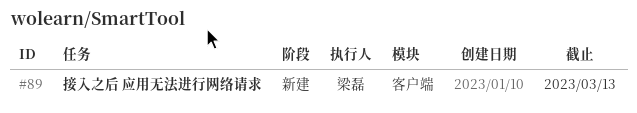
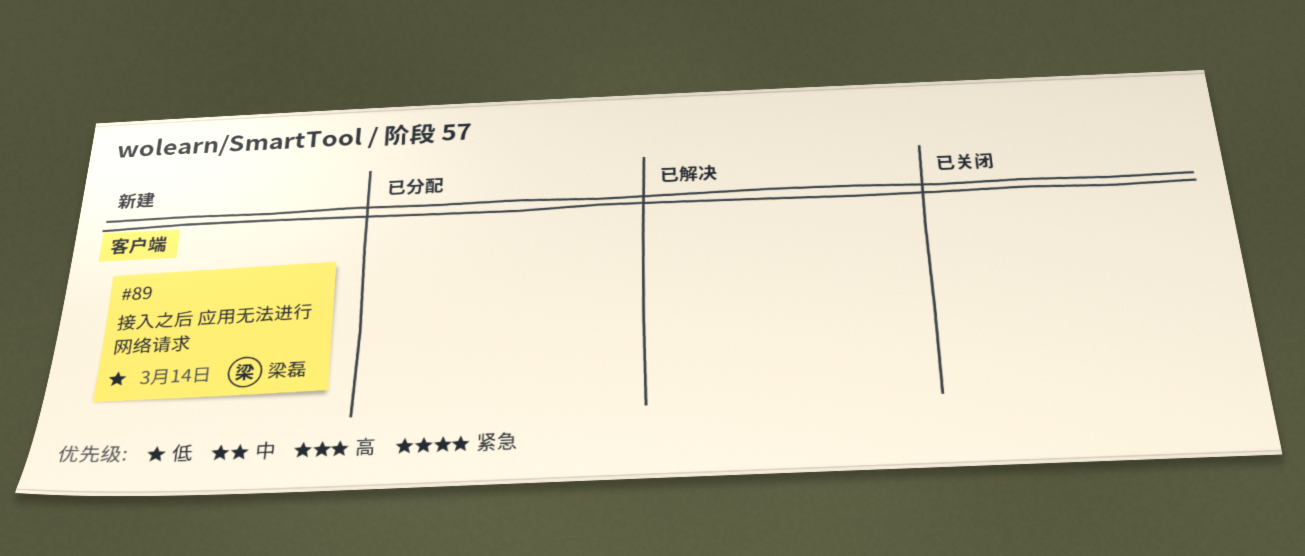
#89, due: Mar 13 -> Mar 14

